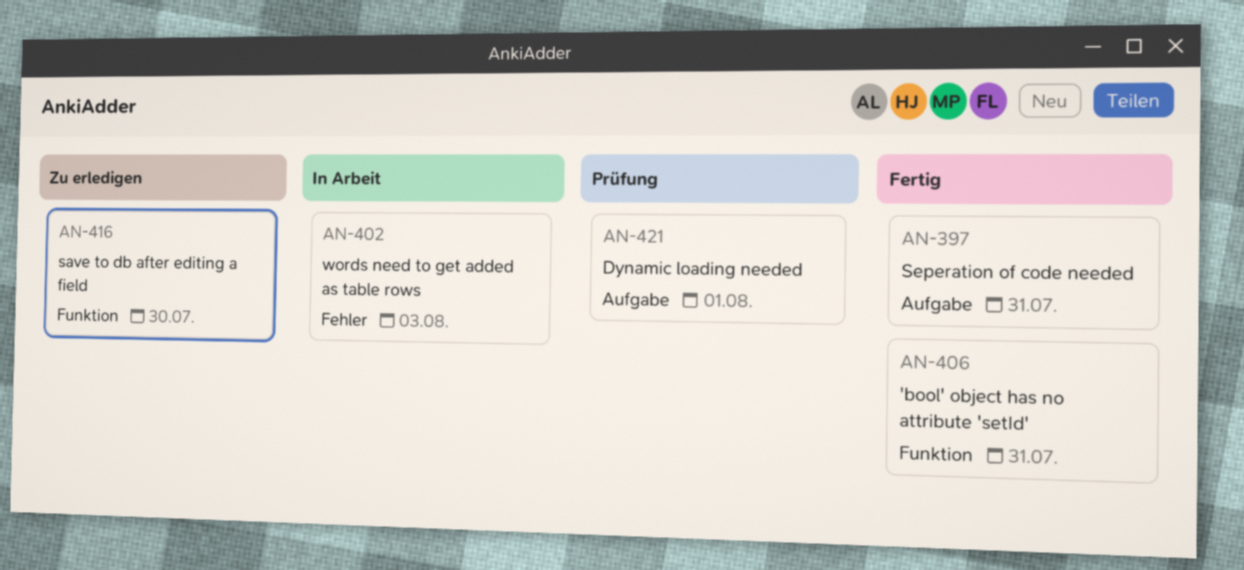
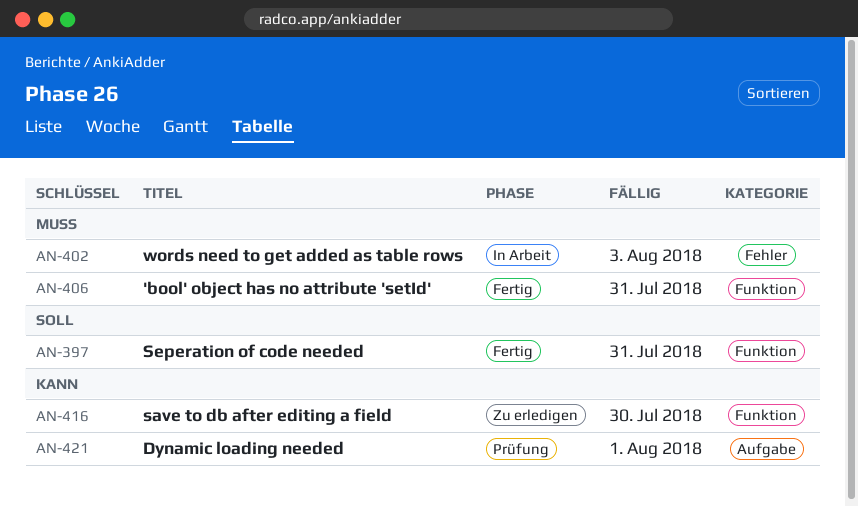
AN-397, label: Aufgabe -> Funktion

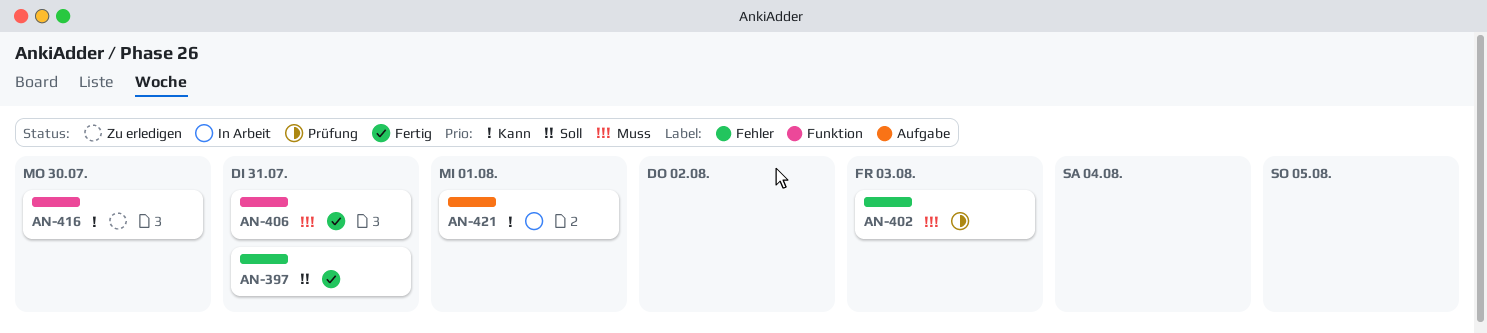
AN-397, label: Funktion -> Fehler
AN-402, status: In Arbeit -> Prüfung
AN-421, status: Prüfung -> In Arbeit

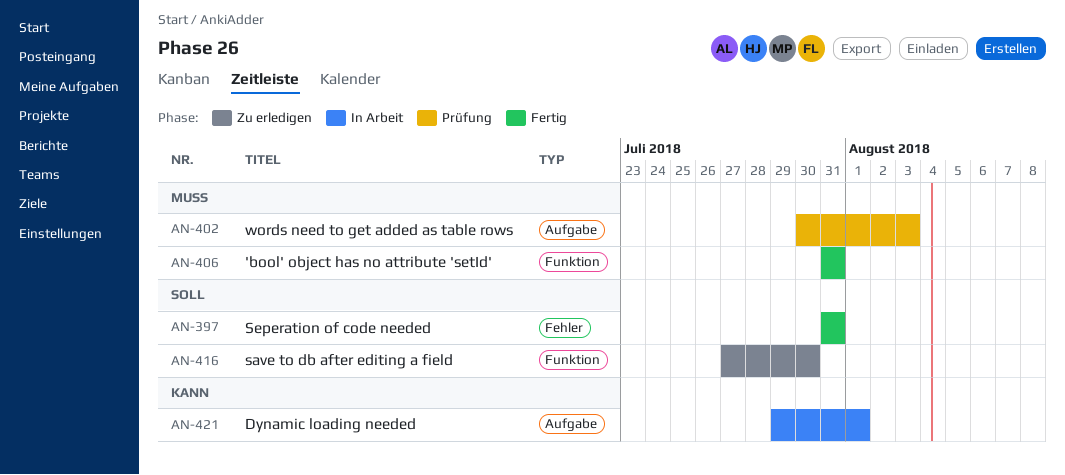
AN-402, label: Fehler -> Aufgabe
AN-416, priority: Kann -> Soll

